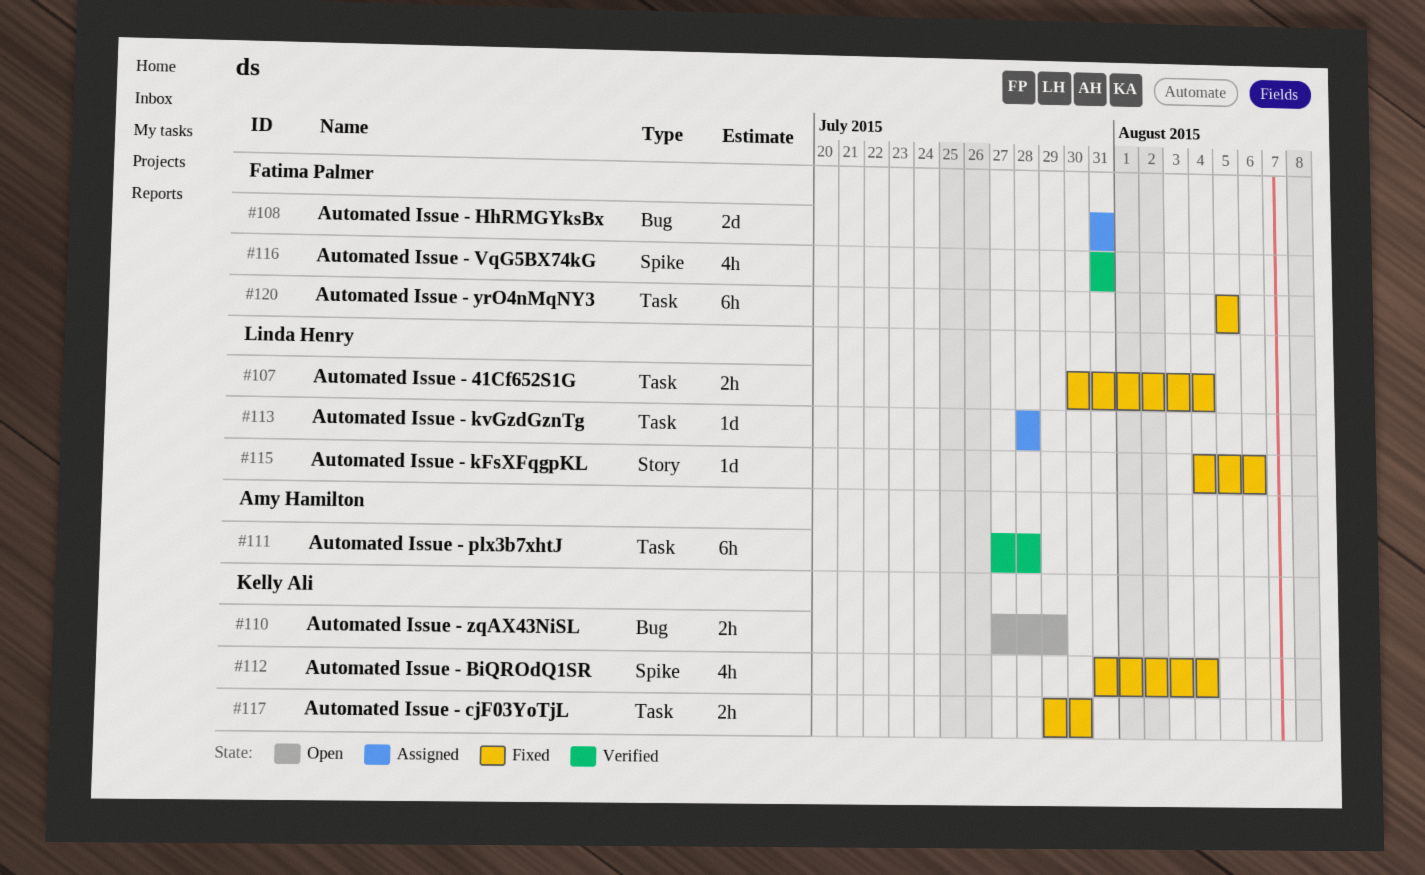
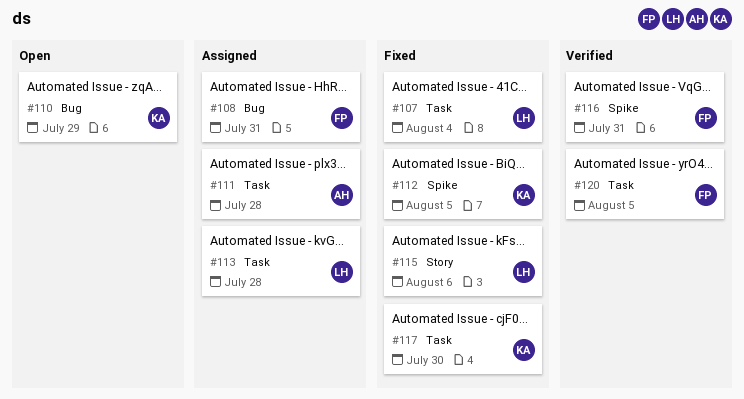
#111, status: Verified -> Assigned
#112, due: Aug 4 -> Aug 5
#120, status: Fixed -> Verified

